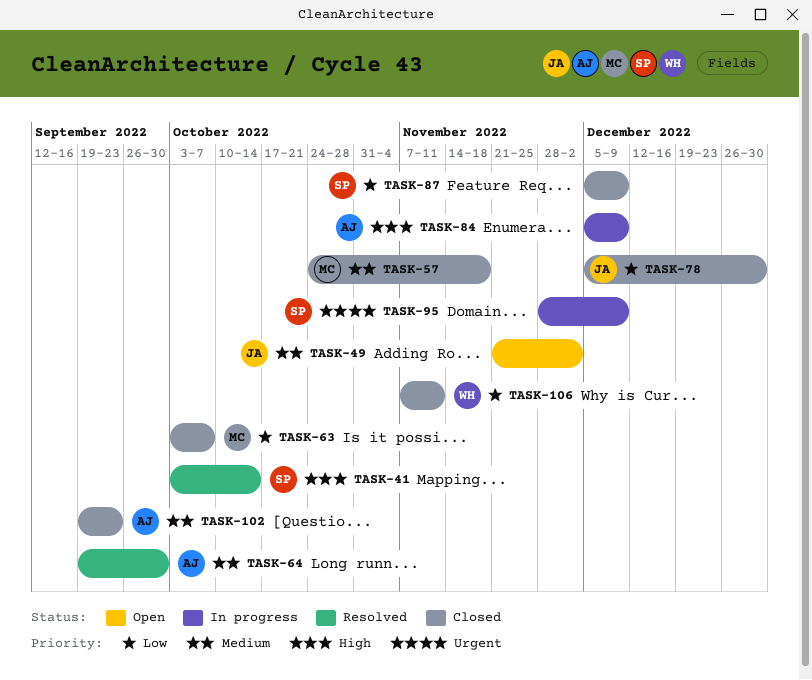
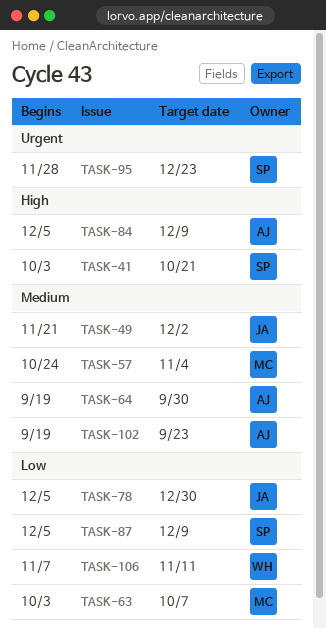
TASK-41, due: Oct 14 -> Oct 21
TASK-57, due: Nov 18 -> Nov 4
TASK-95, due: Dec 9 -> Dec 23

